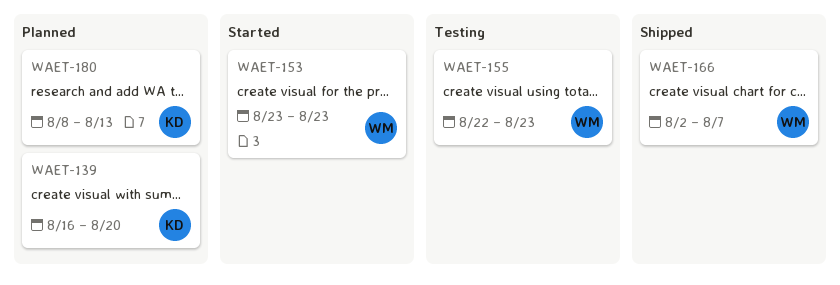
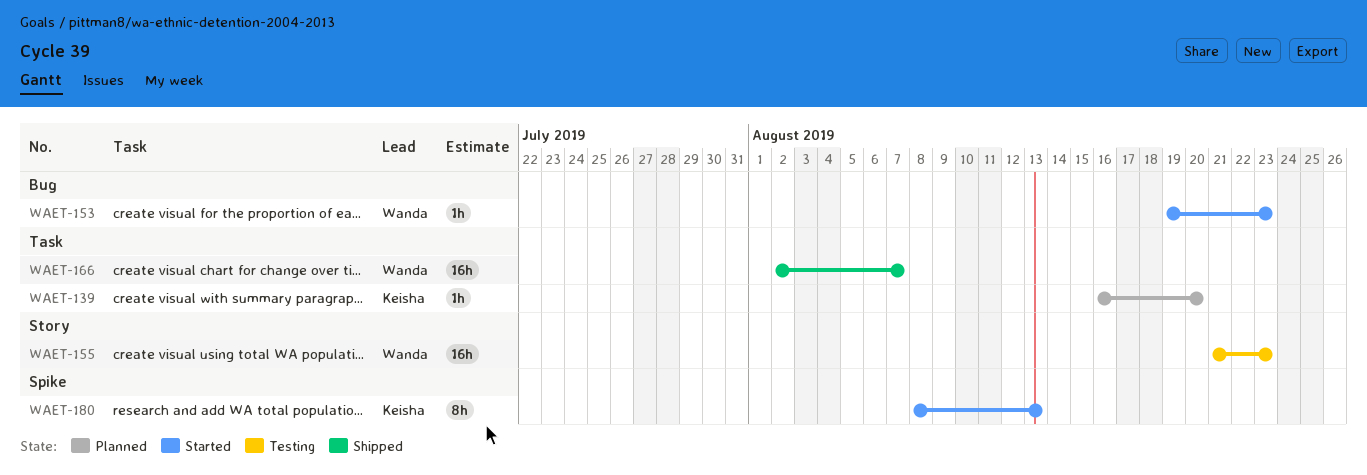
WAET-153, start: Aug 23 -> Aug 19
WAET-155, start: Aug 22 -> Aug 21
WAET-180, status: Planned -> Started

